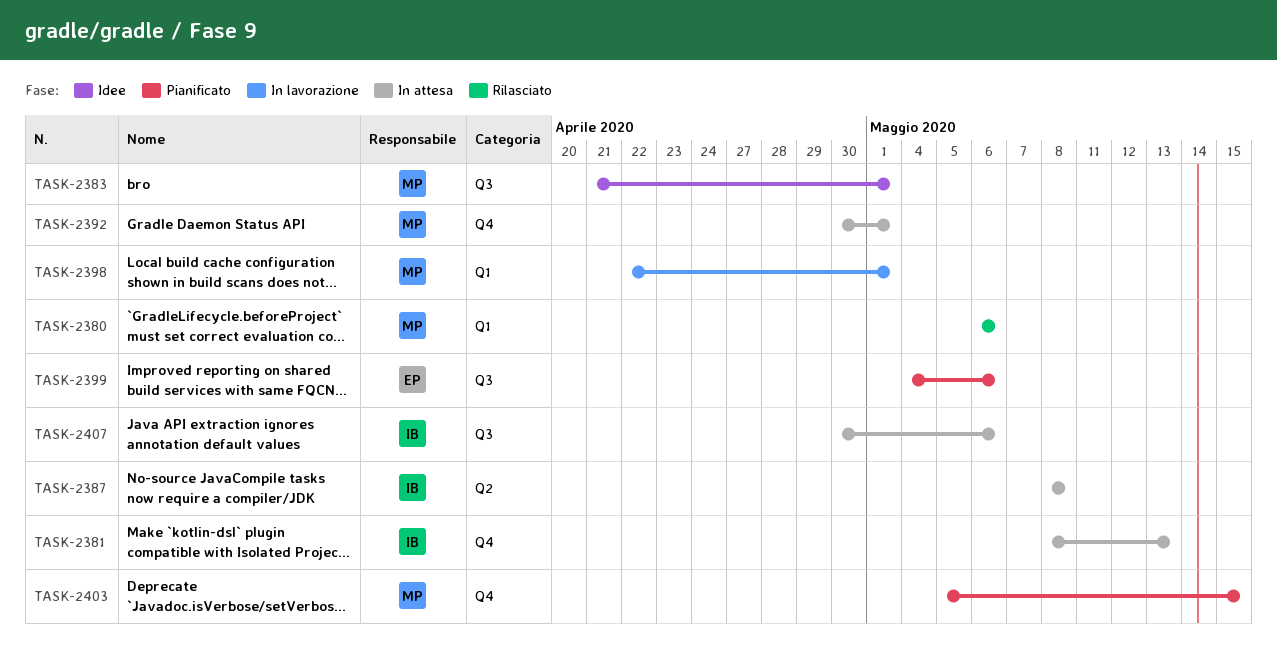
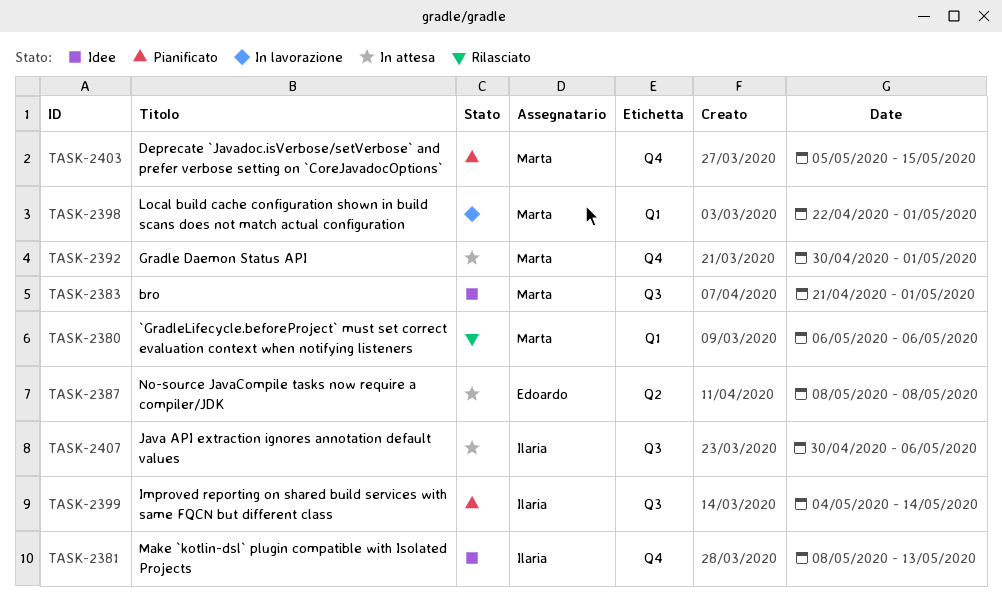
TASK-2381, status: In attesa -> Idee
TASK-2387, owner: Ilaria -> Edoardo
TASK-2399, owner: Edoardo -> Ilaria
TASK-2399, due: May 6 -> May 14

